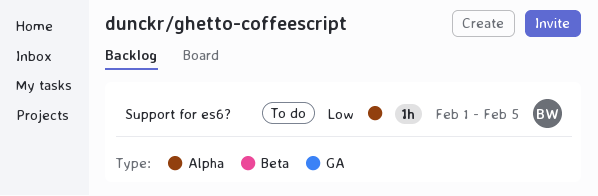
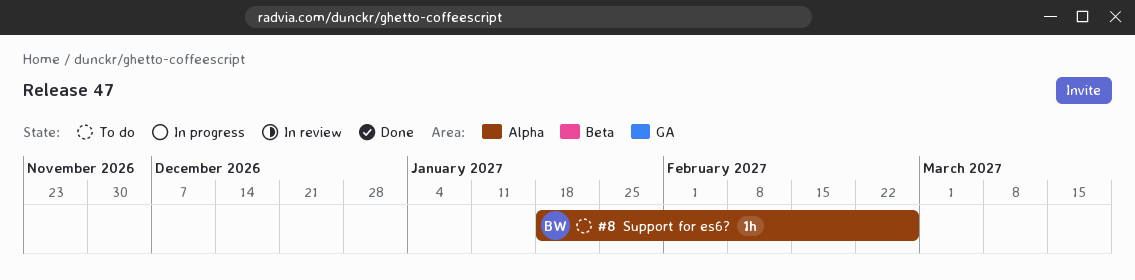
Support for es6?, start: Feb 1 -> Jan 18
Support for es6?, due: Feb 5 -> Feb 26

